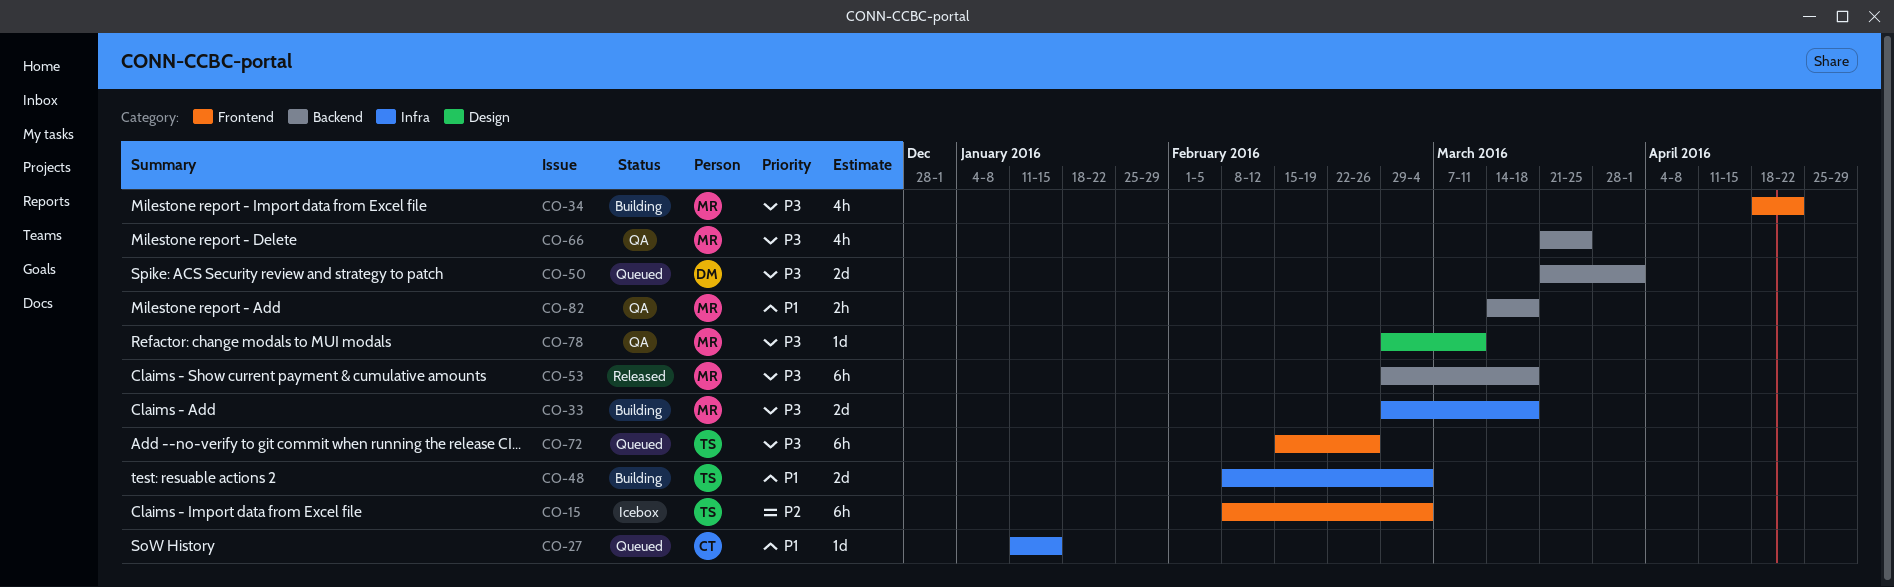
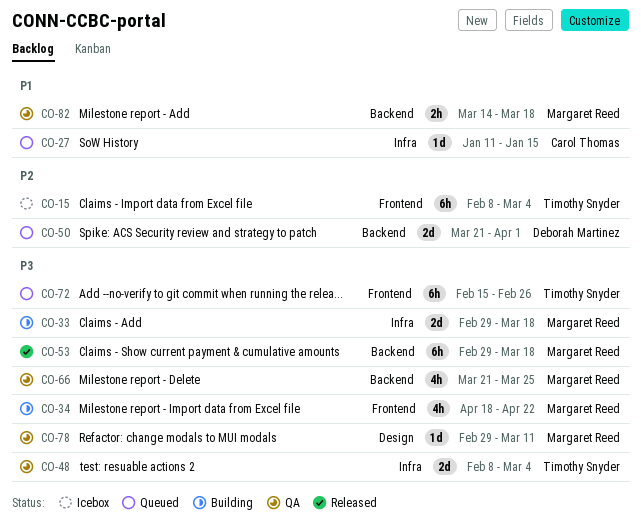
CO-48, status: Building -> QA
CO-48, priority: P1 -> P3
CO-50, priority: P3 -> P2

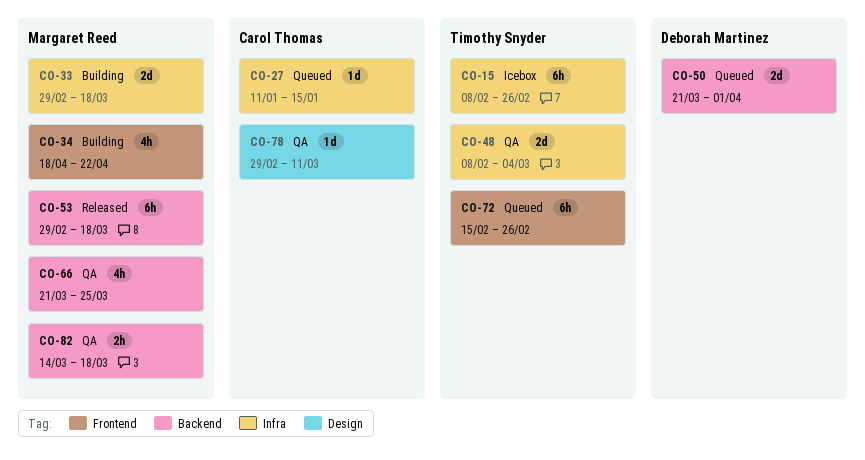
CO-15, label: Frontend -> Infra
CO-15, due: Mar 4 -> Feb 26
CO-78, owner: Margaret Reed -> Carol Thomas

